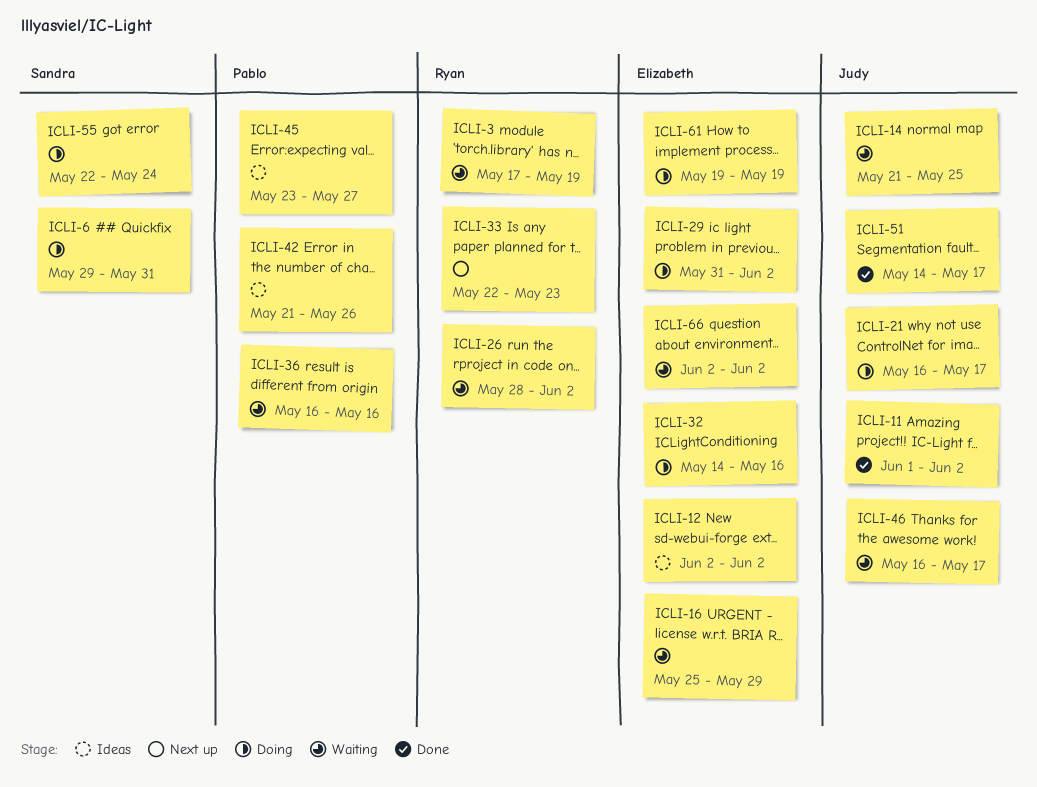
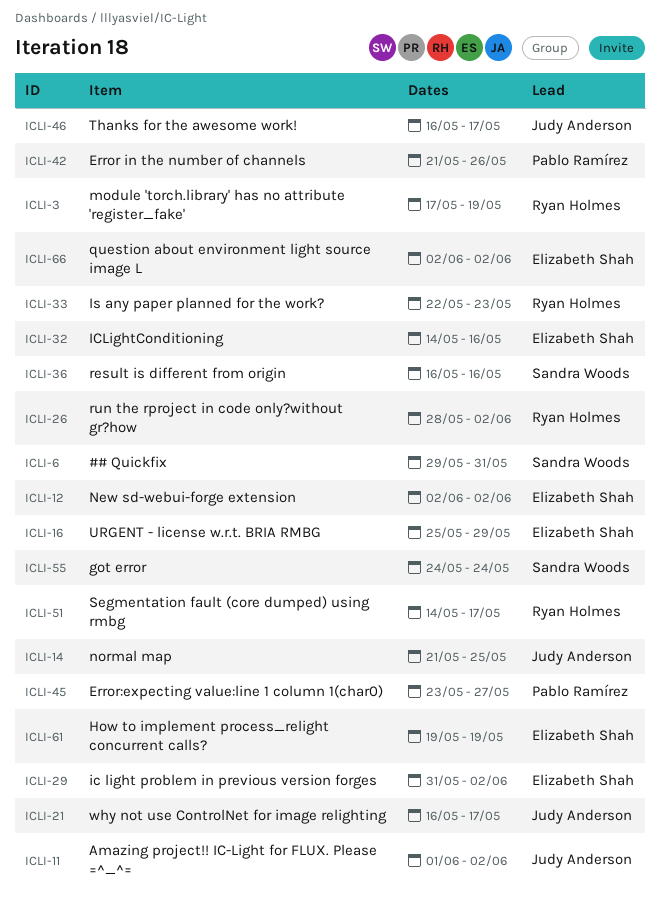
ICLI-36, owner: Pablo Ramírez -> Sandra Woods
ICLI-51, owner: Judy Anderson -> Ryan Holmes
ICLI-55, start: May 22 -> May 24

